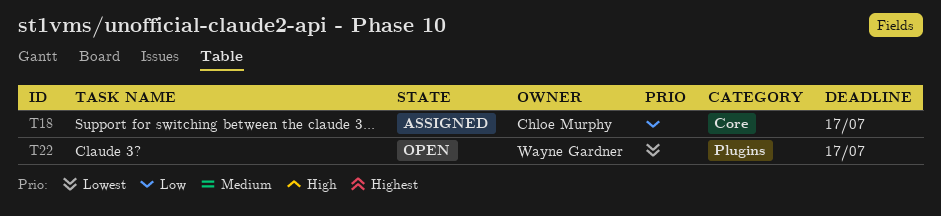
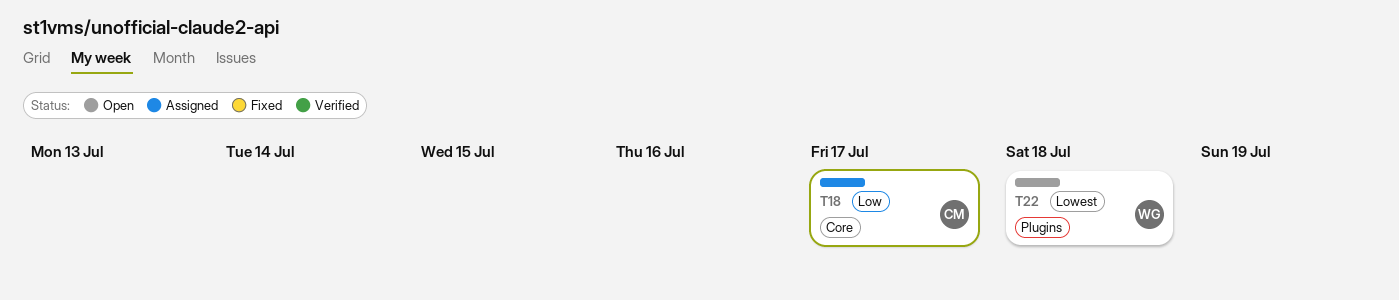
T22, due: Jul 17 -> Jul 18

